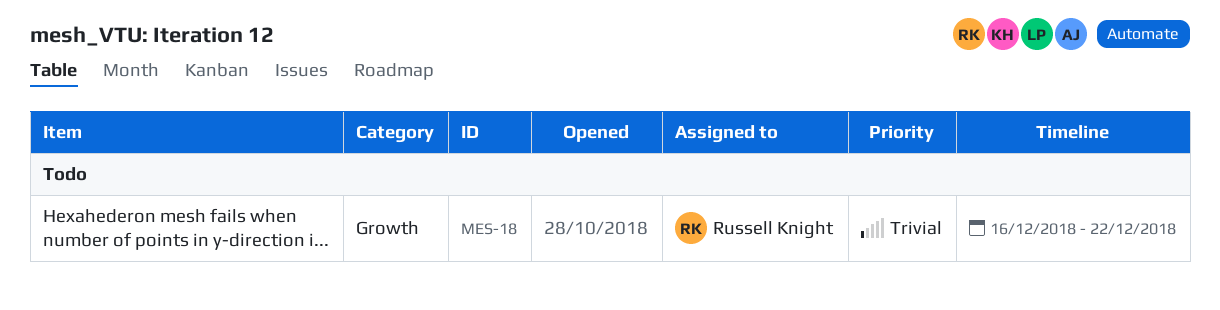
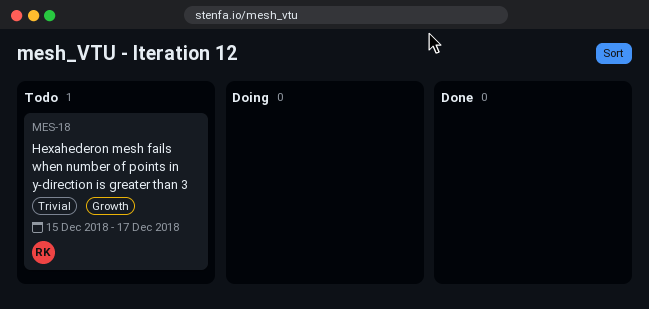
MES-18, start: Dec 16 -> Dec 15
MES-18, due: Dec 22 -> Dec 17

